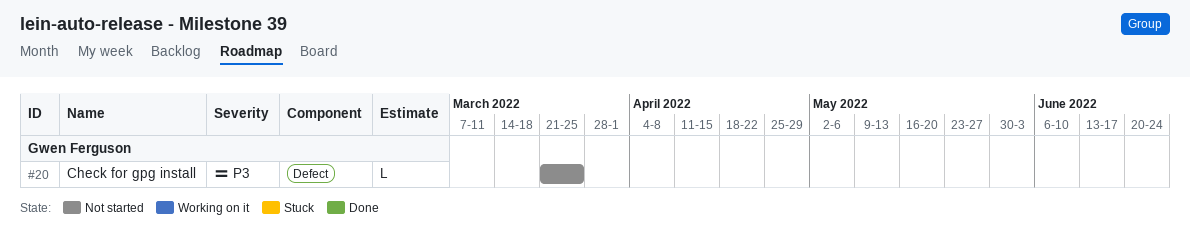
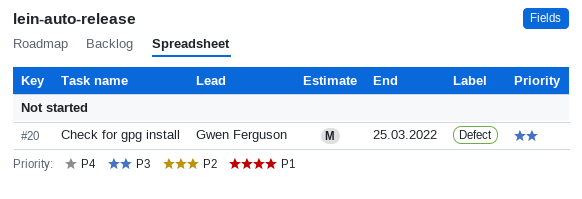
#20, estimate: L -> M

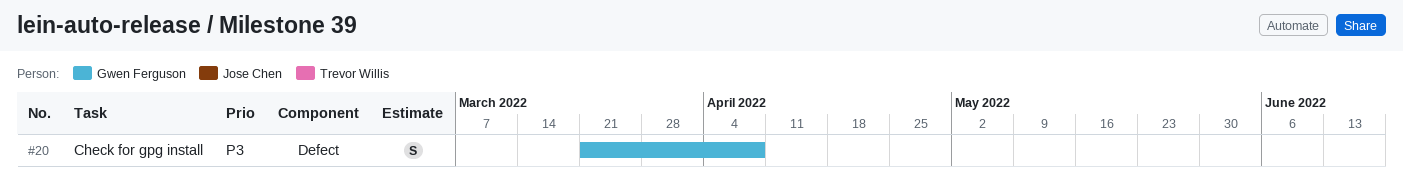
#20, estimate: M -> S
#20, due: Mar 25 -> Apr 8

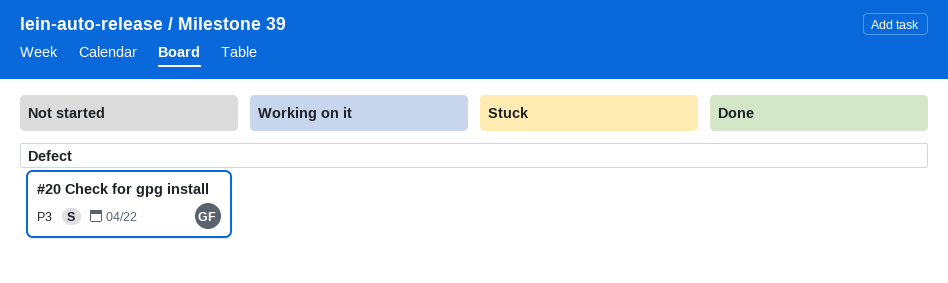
#20, due: Apr 8 -> Apr 22

